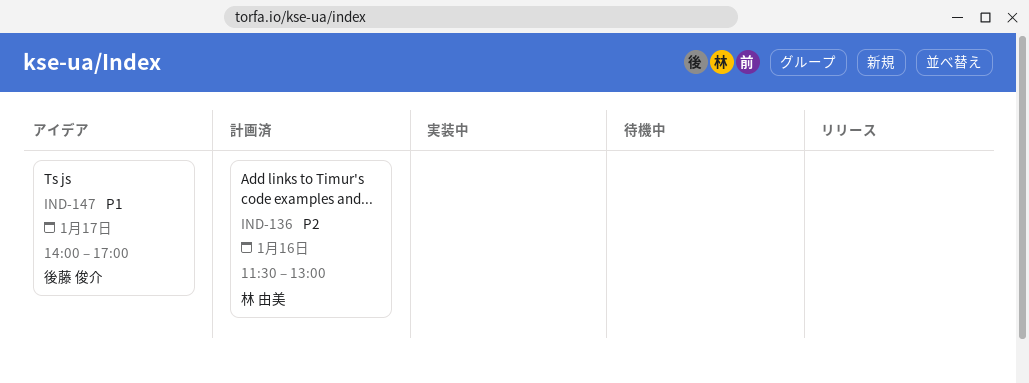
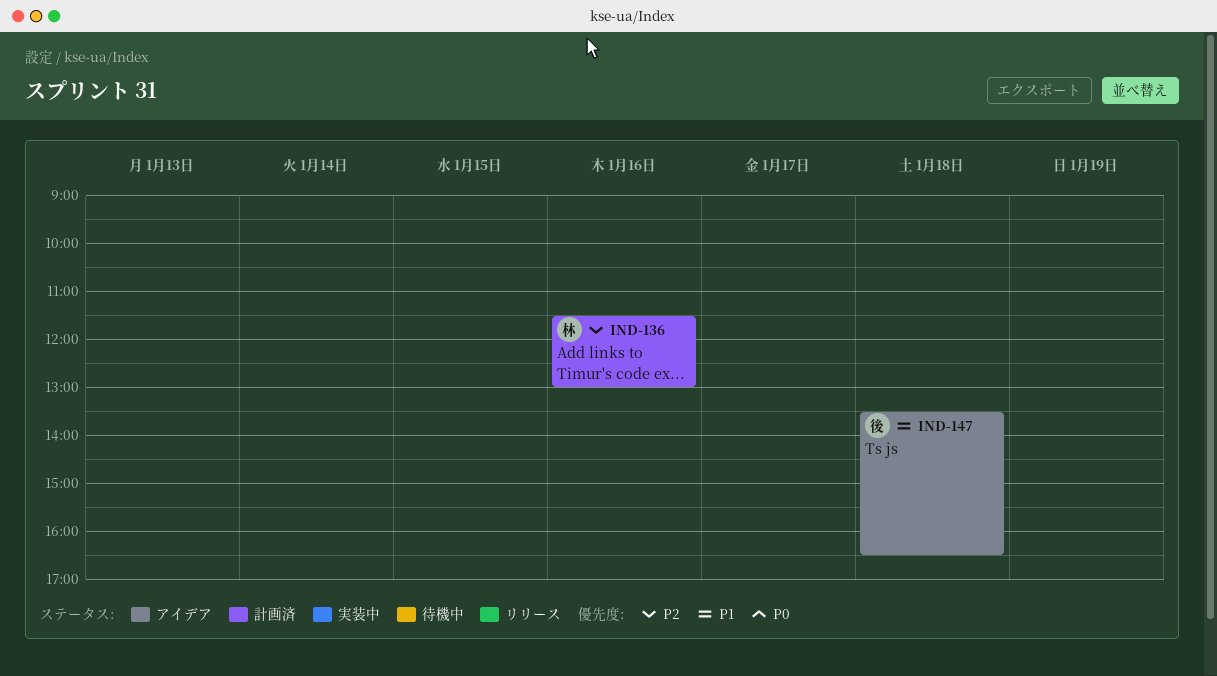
IND-147, day: Jan 17 -> Jan 18
IND-147, begins: 14:00 -> 13:30
IND-147, ends: 17:00 -> 16:30

